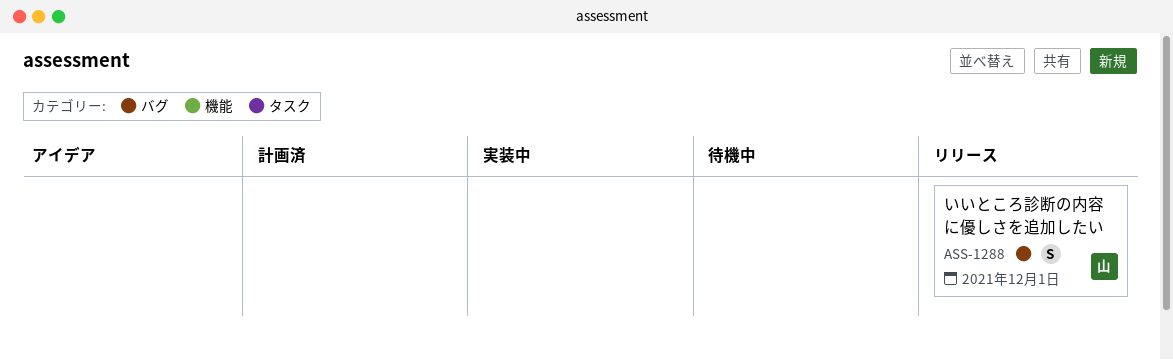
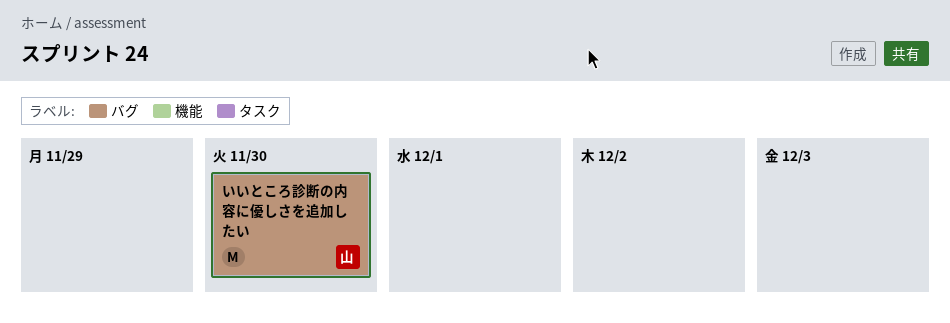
いいところ診断の内容に優しさを追加したい, estimate: S -> M
いいところ診断の内容に優しさを追加したい, due: Dec 1 -> Nov 30

